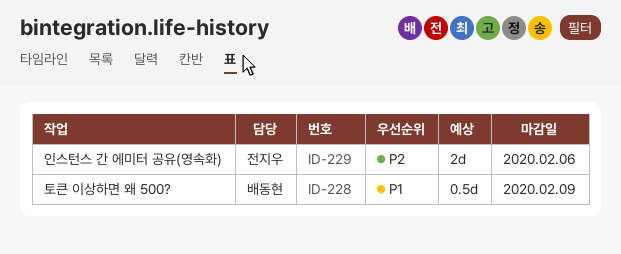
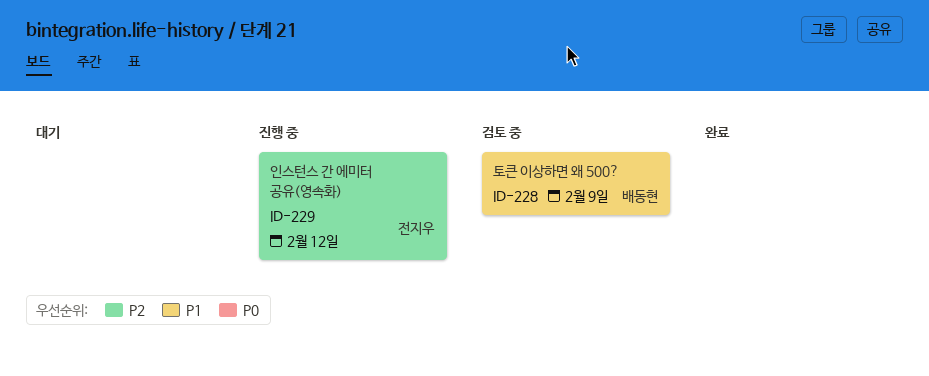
ID-229, due: Feb 6 -> Feb 12

